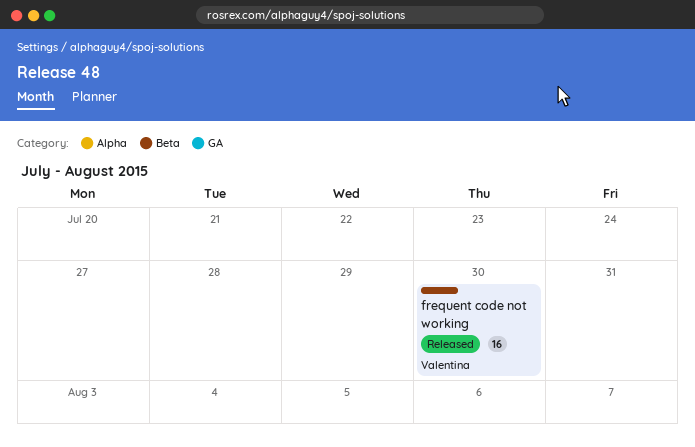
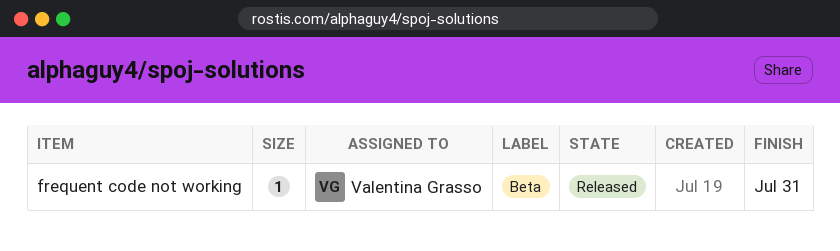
frequent code not working, estimate: 16 -> 1
frequent code not working, due: Jul 30 -> Jul 31

